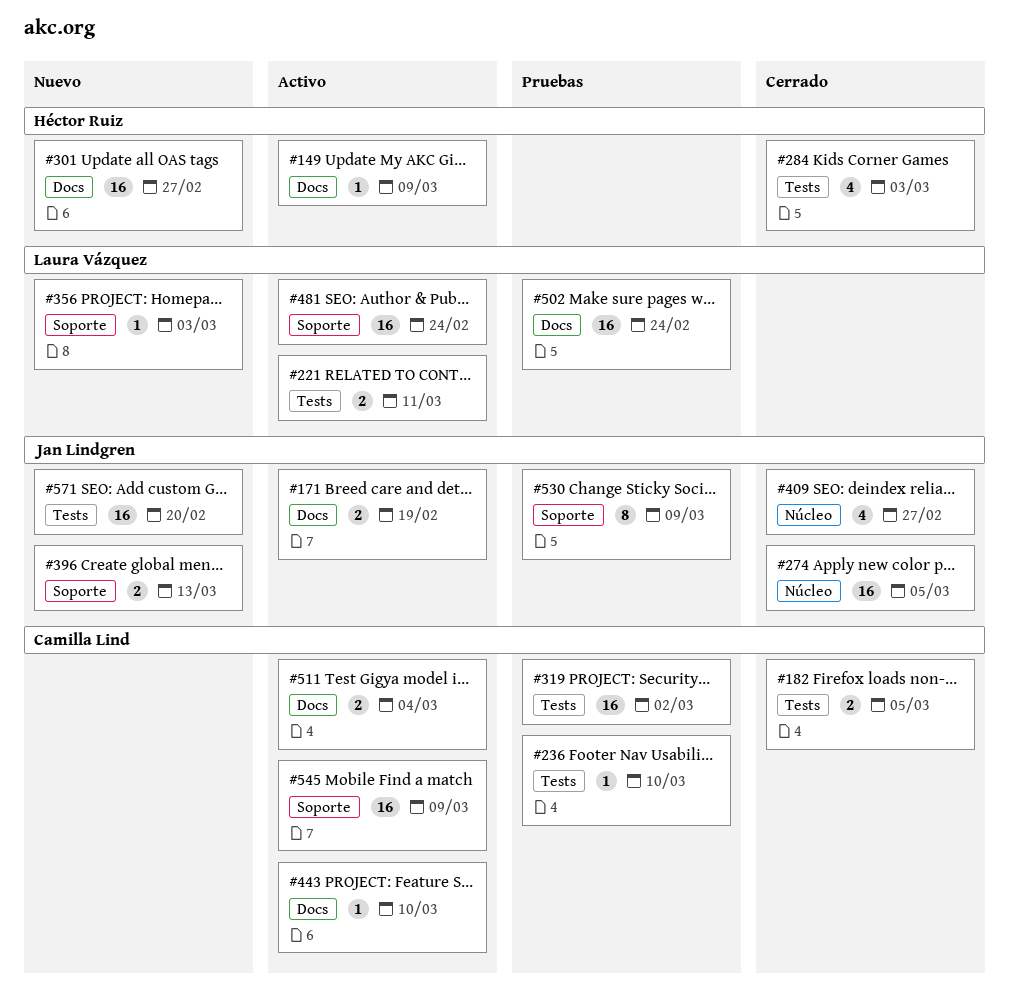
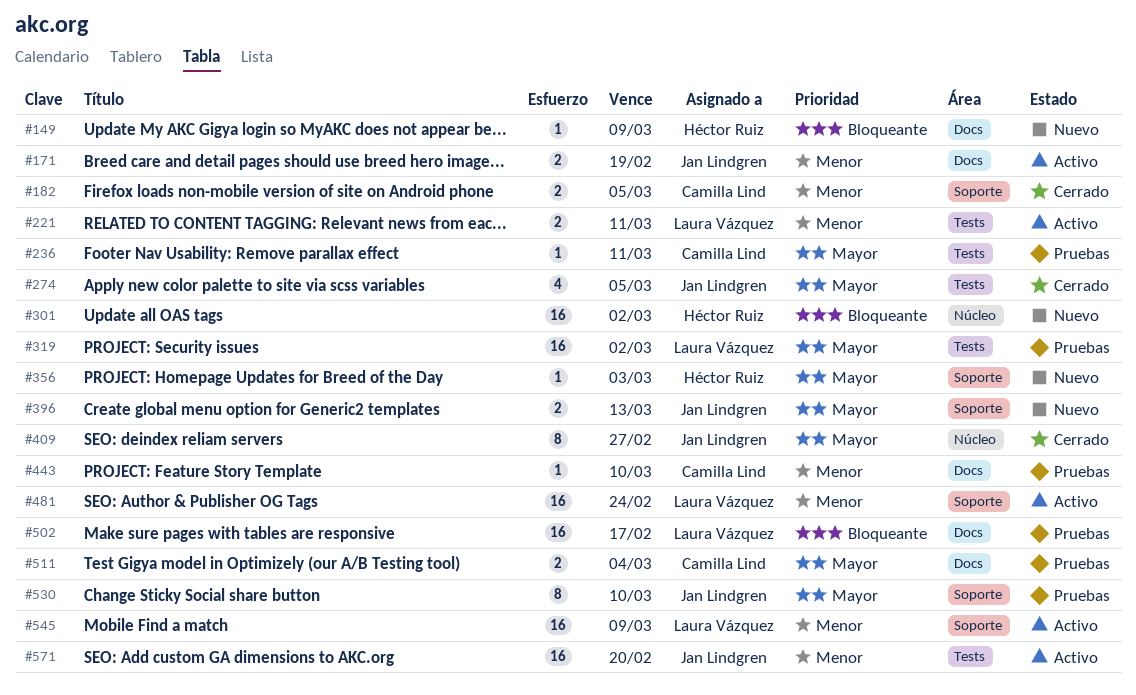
#149, status: Activo -> Nuevo
#182, label: Tests -> Soporte
#236, due: Mar 10 -> Mar 11
#274, label: Núcleo -> Tests
#274, estimate: 16 -> 4
#284: present -> none
#301, label: Docs -> Núcleo
#301, due: Feb 27 -> Mar 2
#319, owner: Camilla Lind -> Laura Vázquez
#356, owner: Laura Vázquez -> Héctor Ruiz
#409, estimate: 4 -> 8
#443, status: Activo -> Pruebas
#502, due: Feb 24 -> Feb 17
#511, status: Activo -> Pruebas
#530, due: Mar 9 -> Mar 10
#545, owner: Camilla Lind -> Laura Vázquez
#571, status: Nuevo -> Activo

